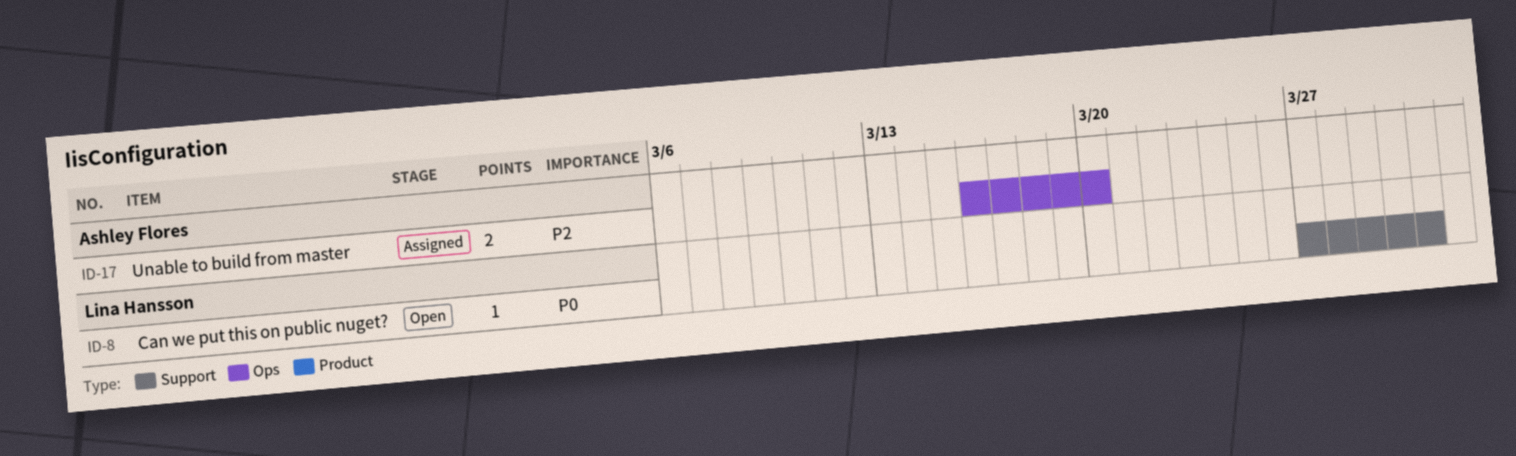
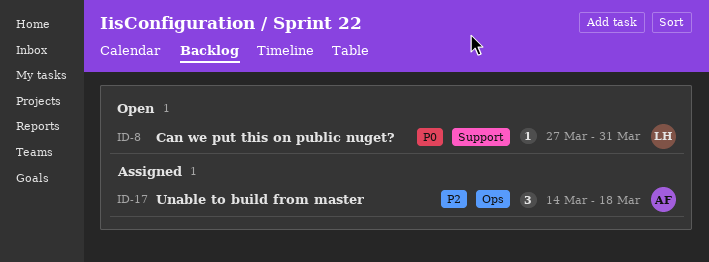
ID-17, estimate: 2 -> 3
ID-17, start: Mar 16 -> Mar 14
ID-17, due: Mar 20 -> Mar 18

